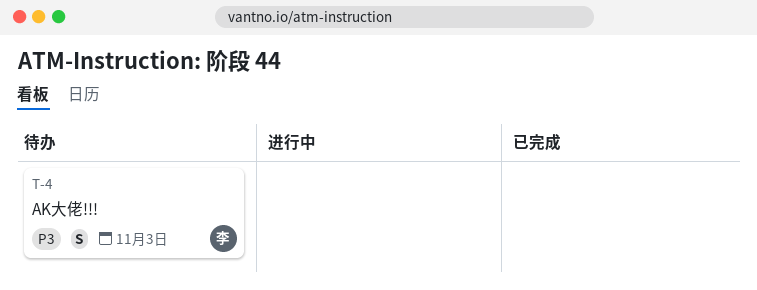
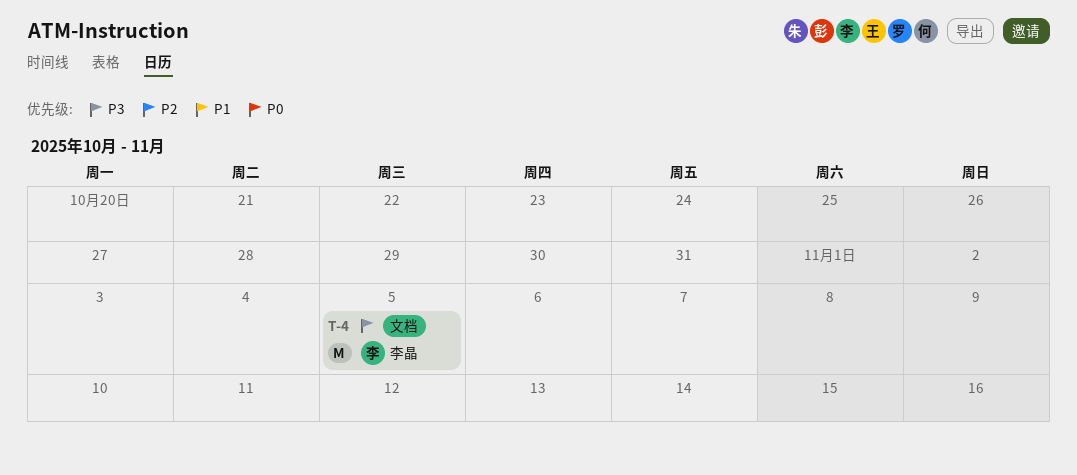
T-4, estimate: S -> M
T-4, due: Nov 3 -> Nov 5

